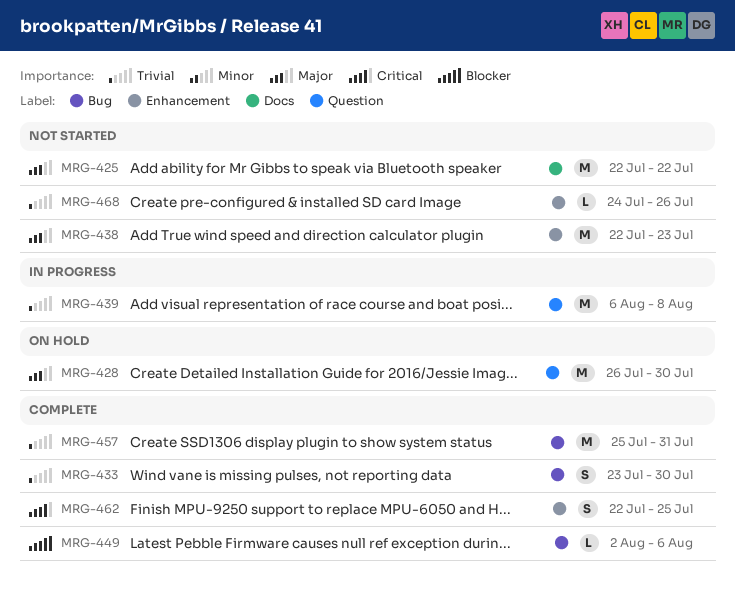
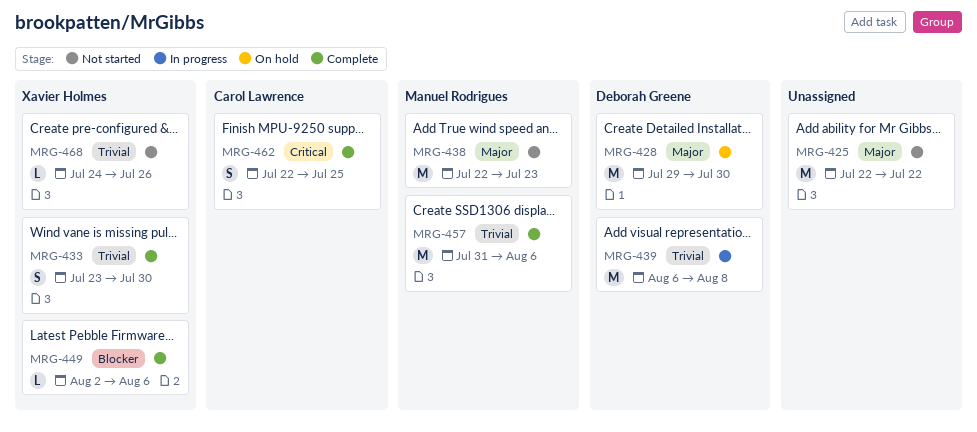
MRG-428, start: Jul 26 -> Jul 29
MRG-457, start: Jul 25 -> Jul 31
MRG-457, due: Jul 31 -> Aug 6

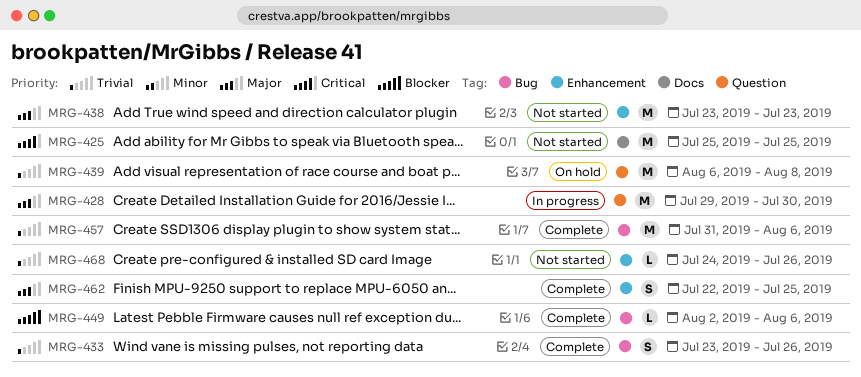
MRG-425, priority: Major -> Critical
MRG-425, start: Jul 22 -> Jul 25
MRG-425, due: Jul 22 -> Jul 25
MRG-428, status: On hold -> In progress
MRG-433, due: Jul 30 -> Jul 26
MRG-438, start: Jul 22 -> Jul 23
MRG-439, status: In progress -> On hold
MRG-462, priority: Critical -> Major

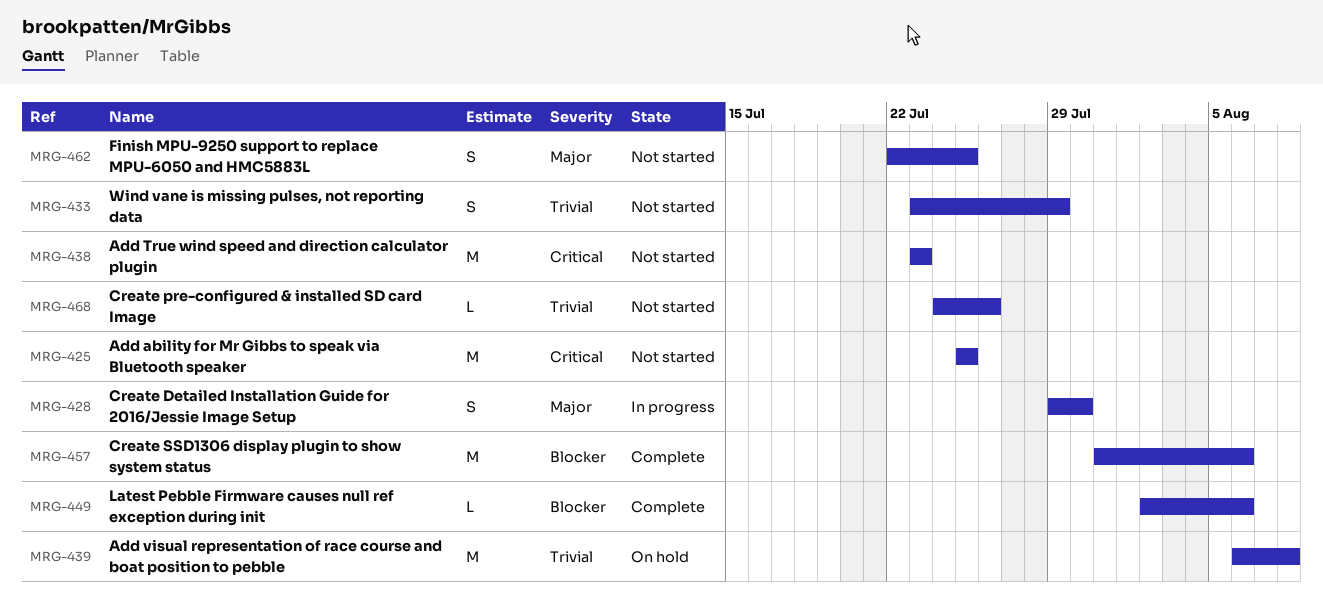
MRG-428, estimate: M -> S
MRG-433, status: Complete -> Not started
MRG-433, due: Jul 26 -> Jul 29
MRG-438, priority: Major -> Critical
MRG-457, priority: Trivial -> Blocker
MRG-462, status: Complete -> Not started

